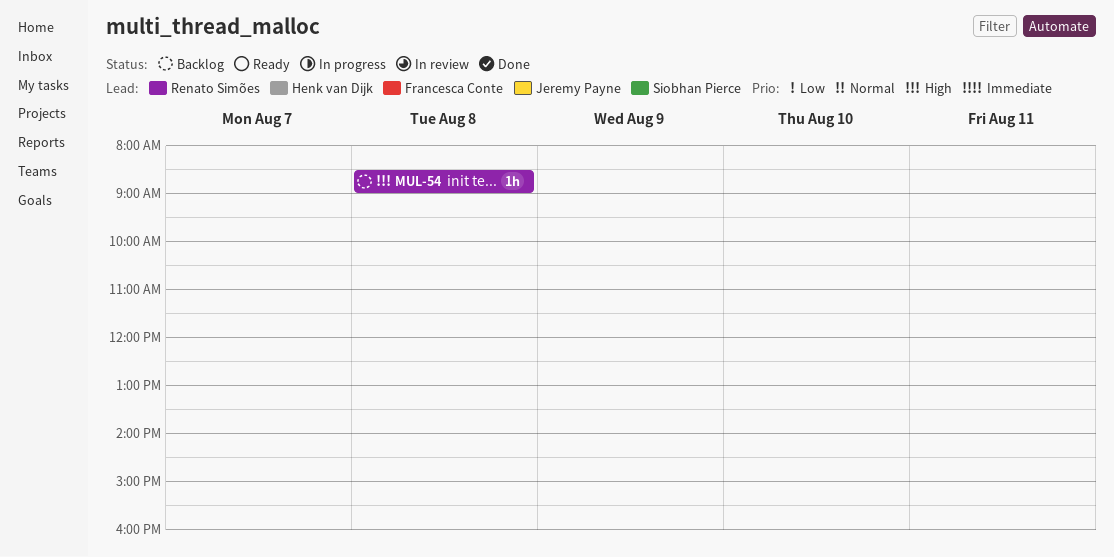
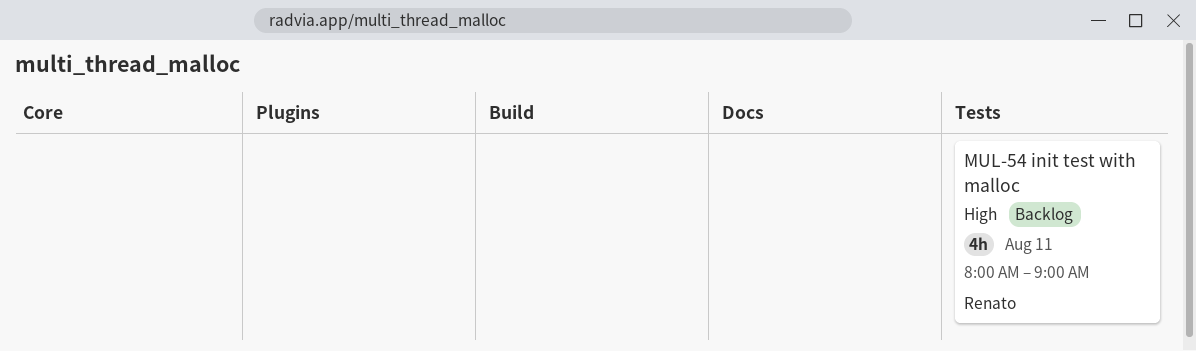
MUL-54, estimate: 1h -> 4h
MUL-54, day: Aug 8 -> Aug 11
MUL-54, begins: 08:30 -> 08:00

